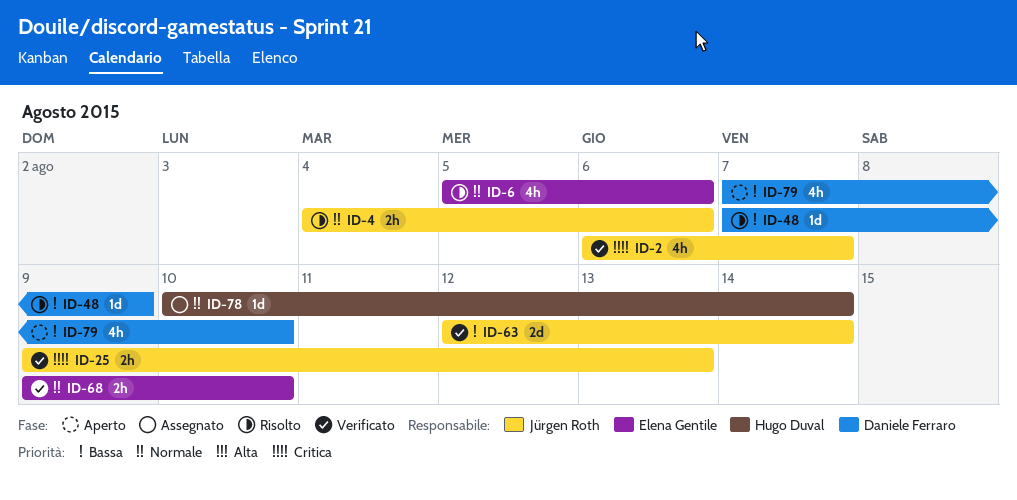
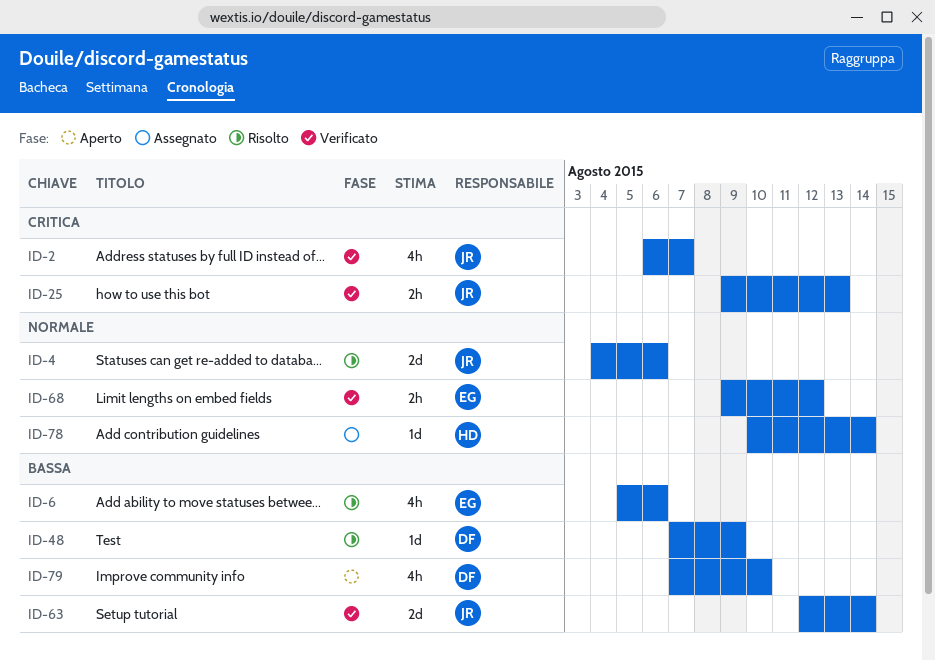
ID-4, estimate: 2h -> 2d
ID-6, priority: Normale -> Bassa
ID-68, due: Aug 10 -> Aug 12

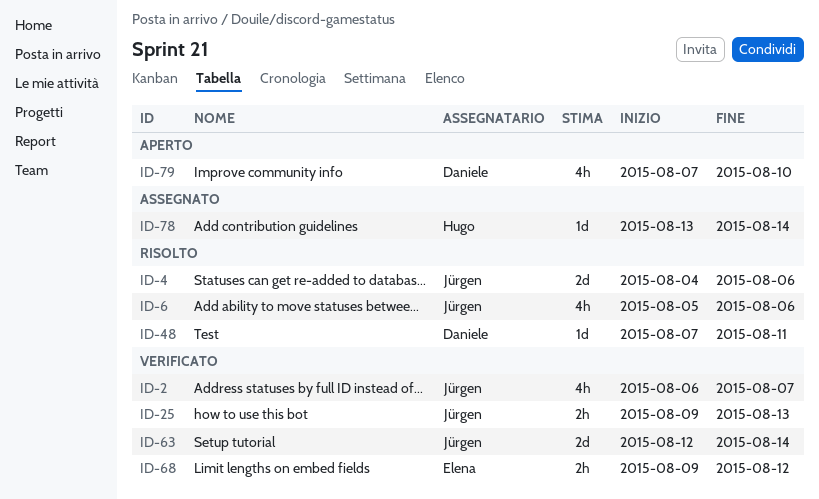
ID-6, owner: Elena -> Jürgen
ID-48, due: Aug 9 -> Aug 11
ID-78, start: Aug 10 -> Aug 13

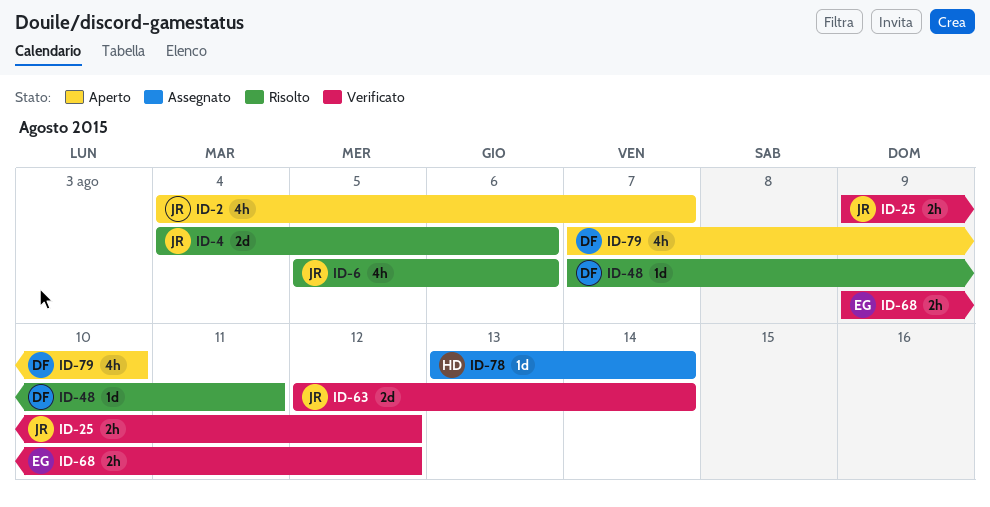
ID-2, status: Verificato -> Aperto
ID-2, start: Aug 6 -> Aug 4
ID-25, due: Aug 13 -> Aug 12

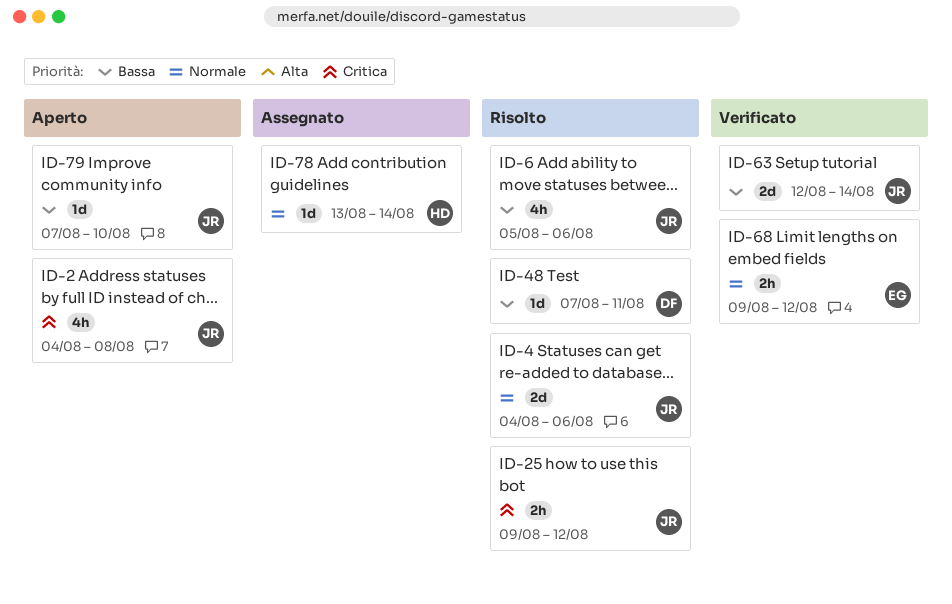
ID-2, due: Aug 7 -> Aug 8
ID-25, status: Verificato -> Risolto
ID-79, owner: DF -> JR
ID-79, estimate: 4h -> 1d

